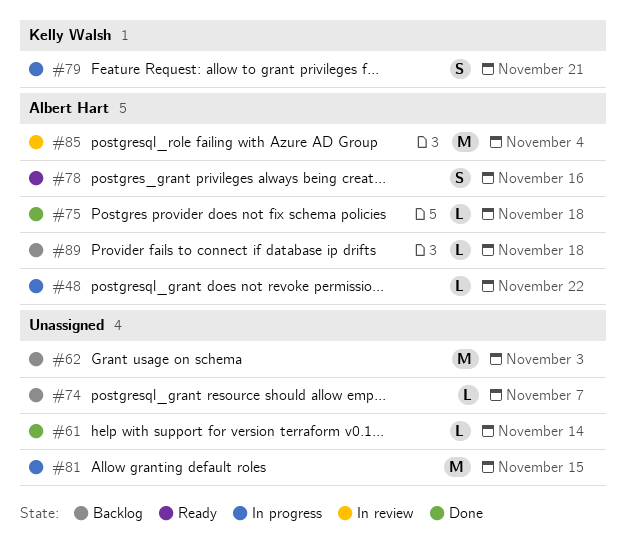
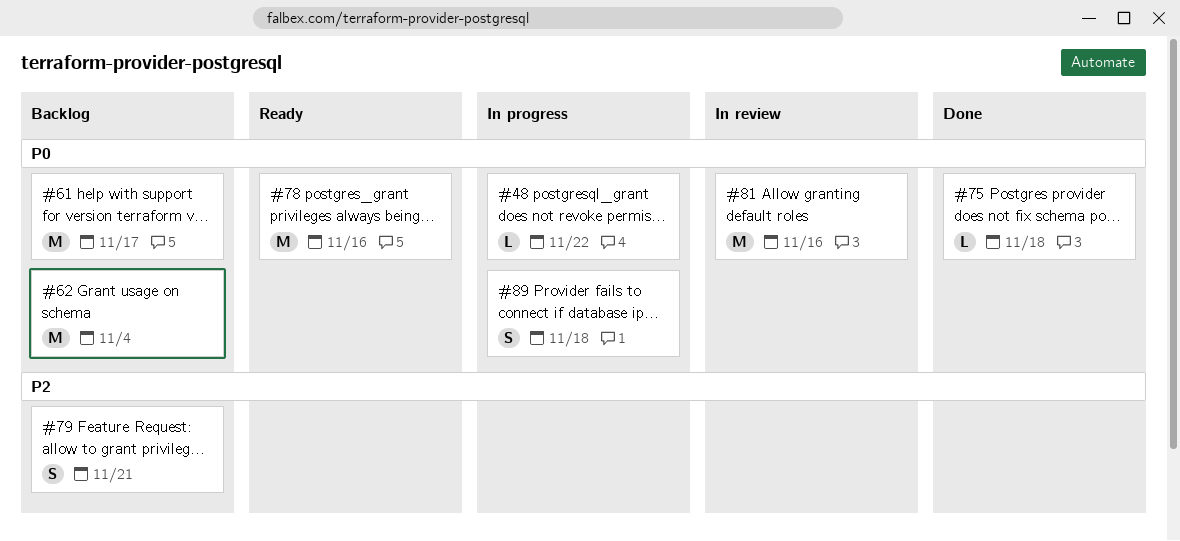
#61, status: Done -> Backlog
#61, estimate: L -> M
#61, due: Nov 14 -> Nov 17
#62, due: Nov 3 -> Nov 4
#74: present -> none
#78, estimate: S -> M
#79, status: In progress -> Backlog
#81, status: In progress -> In review
#81, due: Nov 15 -> Nov 16
#85: present -> none
#89, status: Backlog -> In progress
#89, estimate: L -> S

